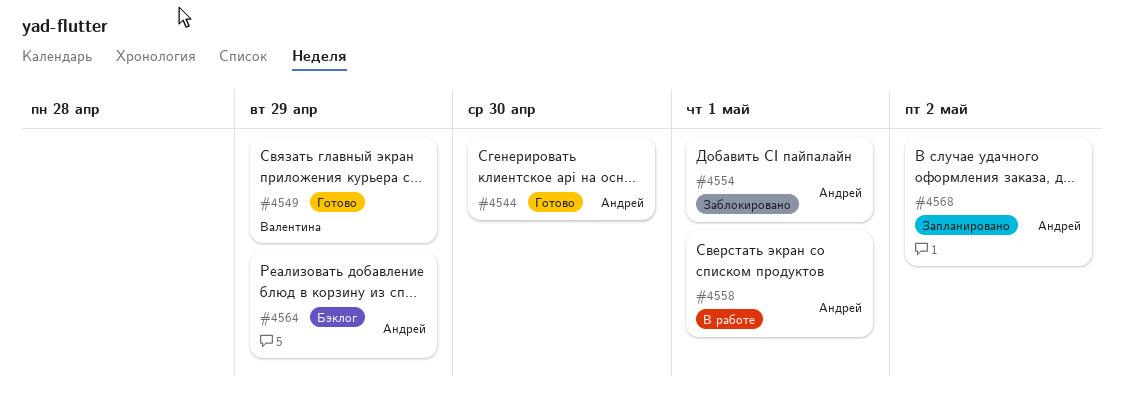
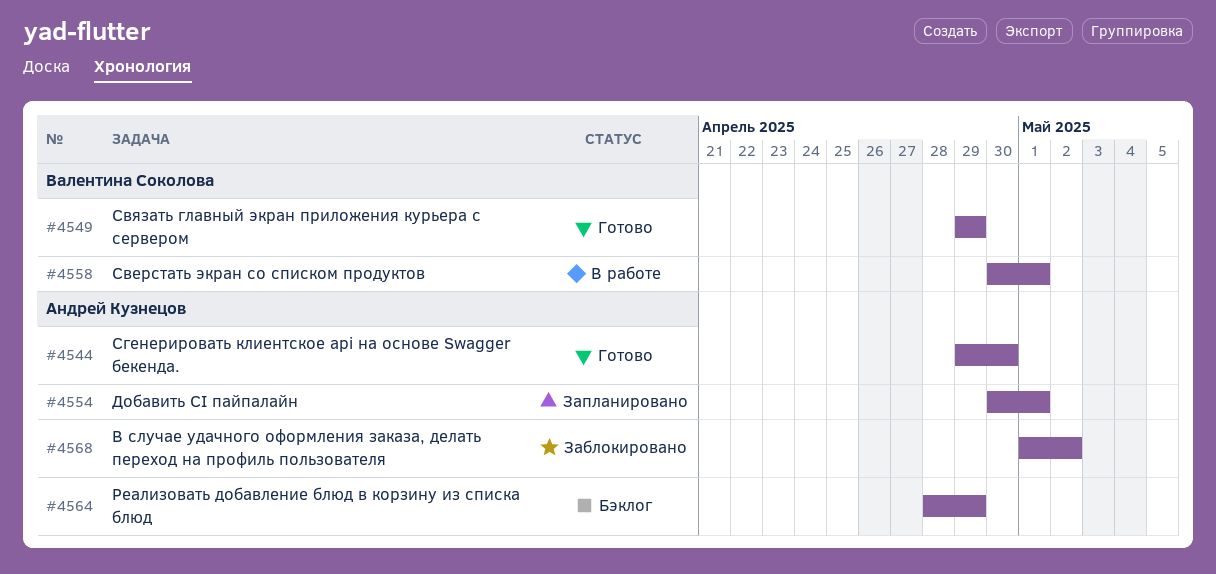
#4554, status: Заблокировано -> Запланировано
#4558, owner: Андрей Кузнецов -> Валентина Соколова
#4568, status: Запланировано -> Заблокировано

